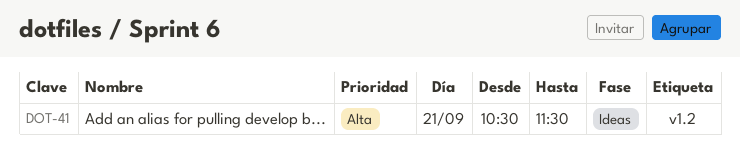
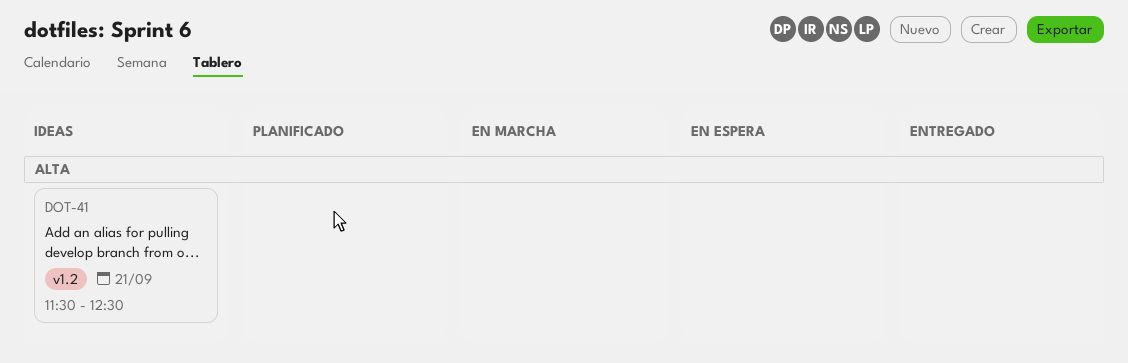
DOT-41, begins: 10:30 -> 11:30
DOT-41, ends: 11:30 -> 12:30

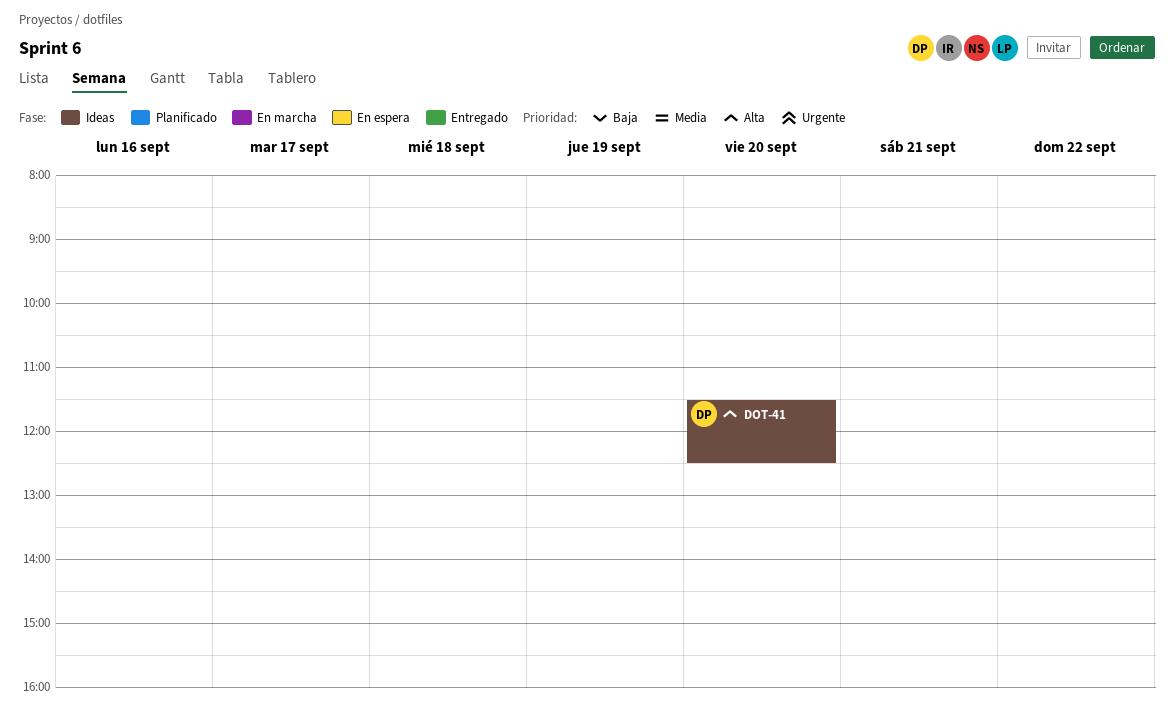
DOT-41, day: Sep 21 -> Sep 20

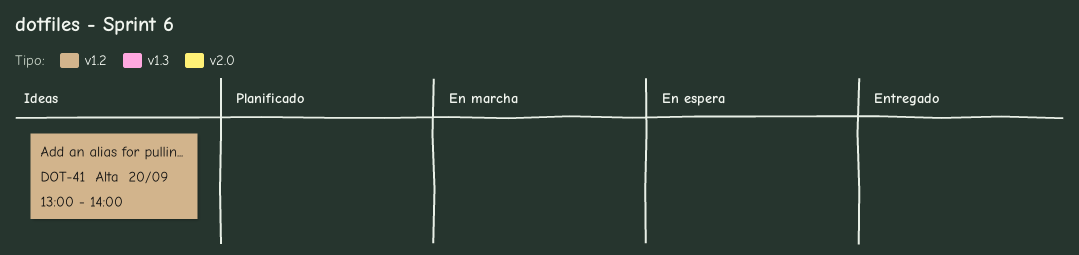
DOT-41, begins: 11:30 -> 13:00
DOT-41, ends: 12:30 -> 14:00

